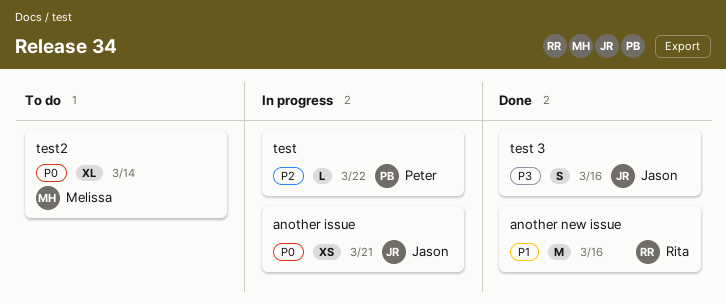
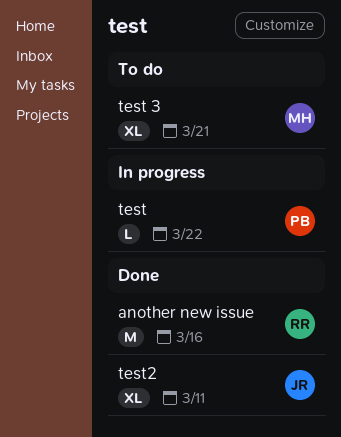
another issue: present -> none
test 3, status: Done -> To do
test 3, owner: Jason -> Melissa
test 3, estimate: S -> XL
test 3, due: Mar 16 -> Mar 21
test2, status: To do -> Done
test2, owner: Melissa -> Jason
test2, due: Mar 14 -> Mar 11

